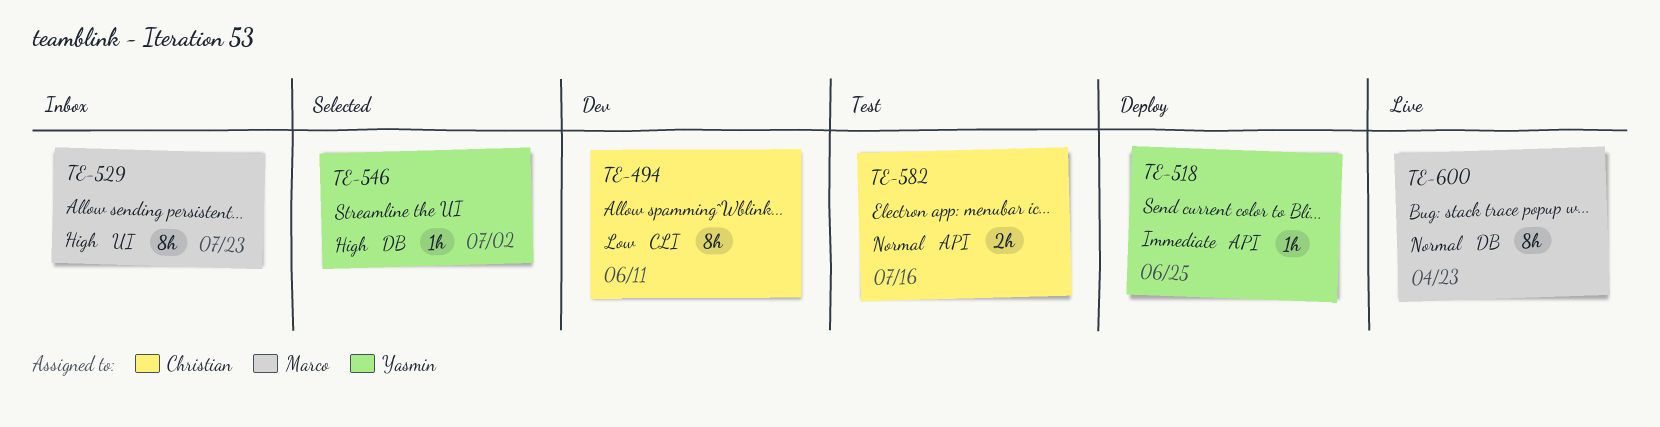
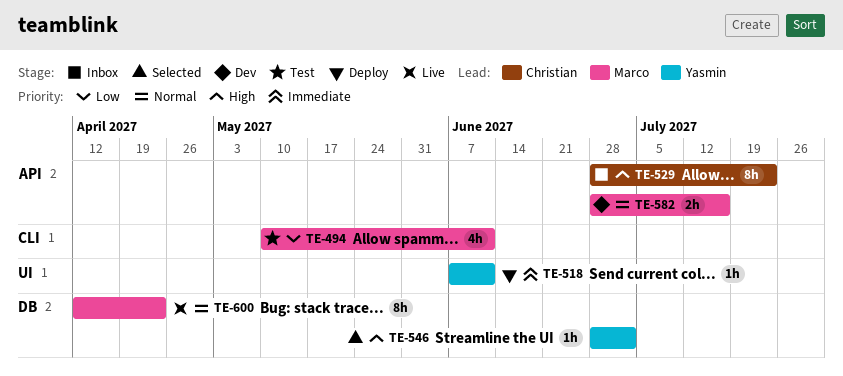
TE-494, status: Dev -> Test
TE-494, owner: Christian -> Marco
TE-494, estimate: 8h -> 4h
TE-518, label: API -> UI
TE-518, due: Jun 25 -> Jun 11
TE-529, owner: Marco -> Christian
TE-529, label: UI -> API
TE-582, status: Test -> Dev
TE-582, owner: Christian -> Marco

